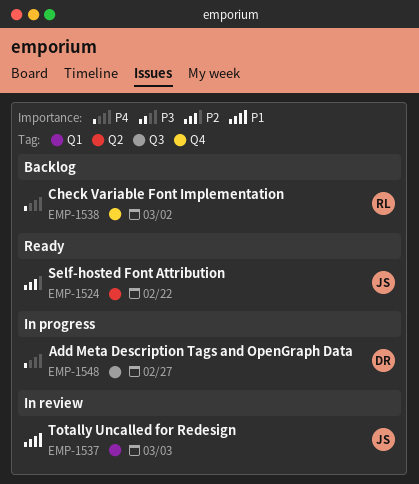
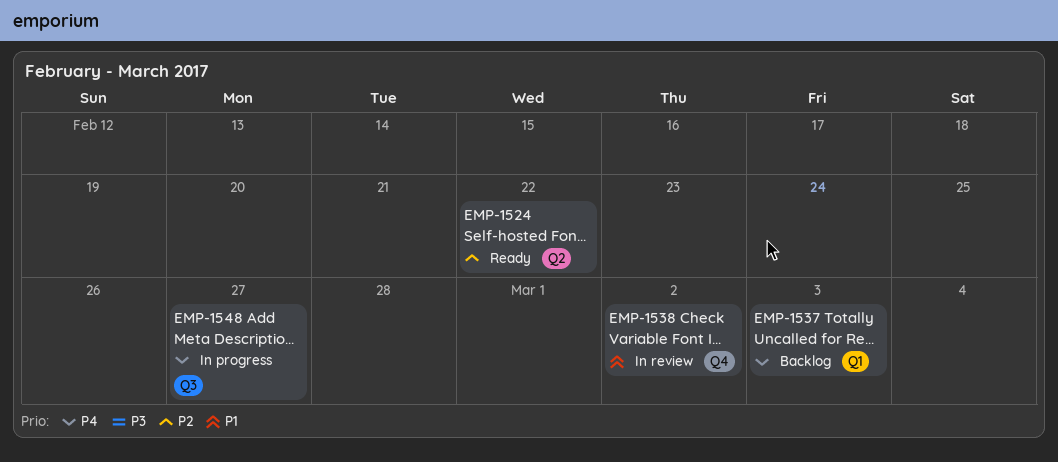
EMP-1537, status: In review -> Backlog
EMP-1537, priority: P1 -> P4
EMP-1538, status: Backlog -> In review
EMP-1538, priority: P4 -> P1

